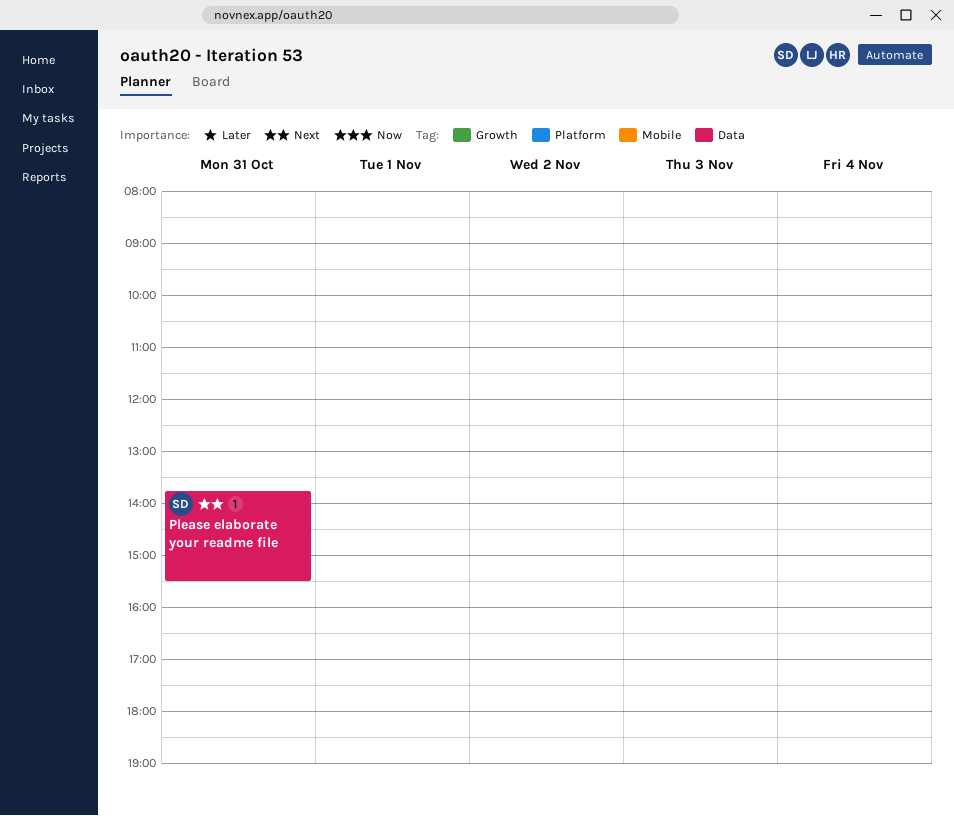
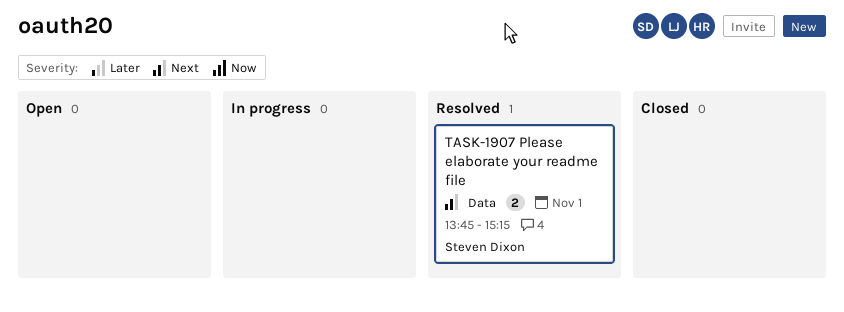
Please elaborate your readme file, estimate: 1 -> 2
Please elaborate your readme file, day: Oct 31 -> Nov 1
Please elaborate your readme file, ends: 15:30 -> 15:15

